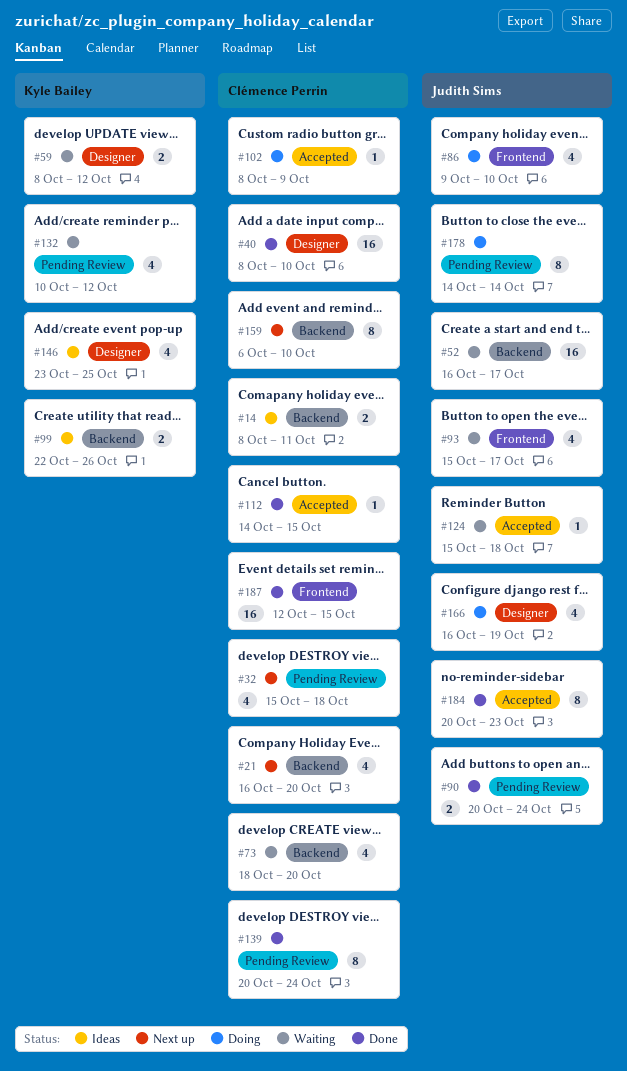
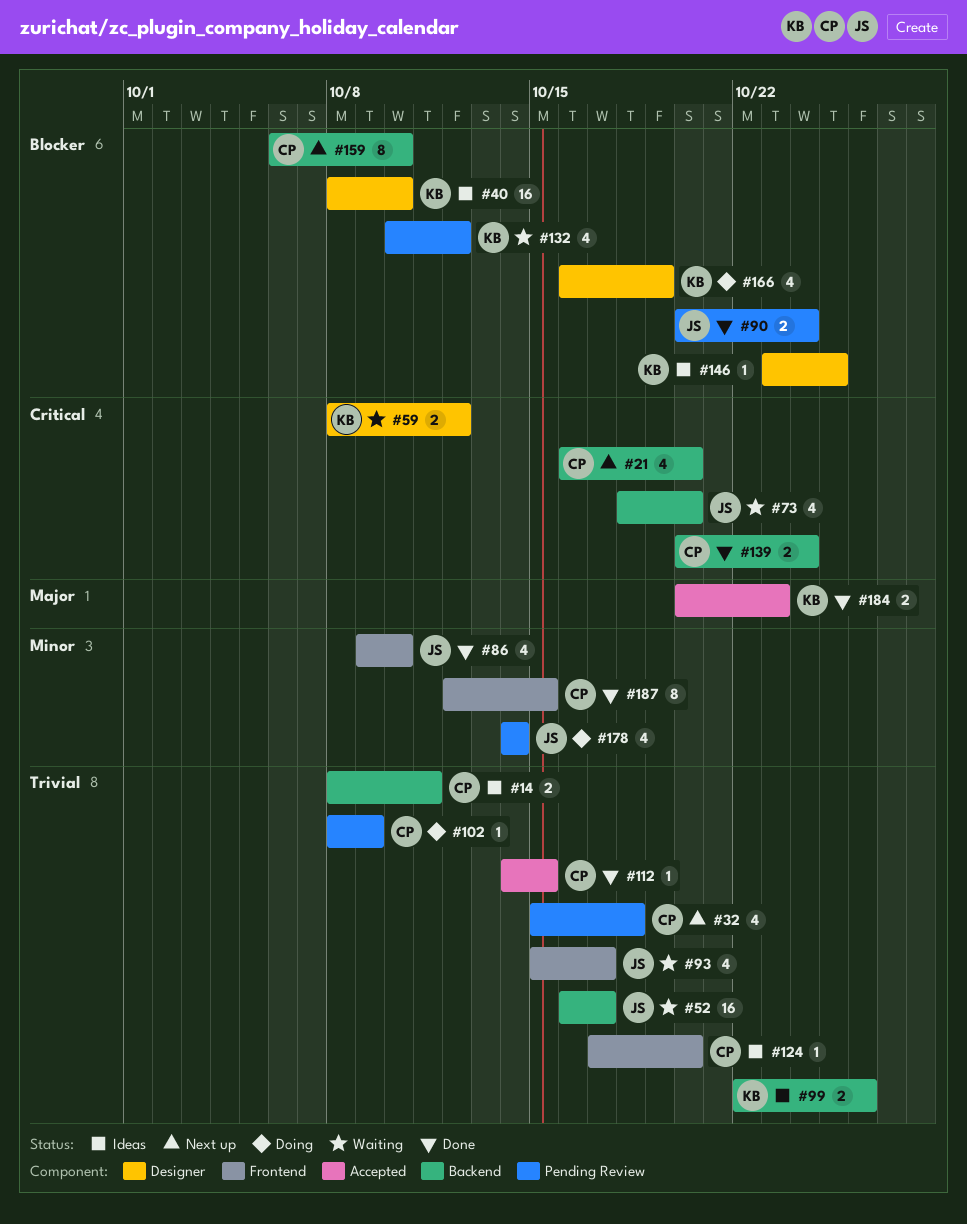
#40, status: Done -> Ideas
#40, owner: Clémence Perrin -> Kyle Bailey
#73, owner: Clémence Perrin -> Judith Sims
#86, status: Doing -> Done
#102, label: Accepted -> Pending Review
#124, status: Waiting -> Ideas
#124, owner: Judith Sims -> Clémence Perrin
#124, label: Accepted -> Frontend
#124, start: Oct 15 -> Oct 17
#124, due: Oct 18 -> Oct 20
#139, label: Pending Review -> Backend
#139, estimate: 8 -> 2
#146, estimate: 4 -> 1
#166, owner: Judith Sims -> Kyle Bailey
#178, estimate: 8 -> 4
#184, owner: Judith Sims -> Kyle Bailey
#184, estimate: 8 -> 2
#187, estimate: 16 -> 8

